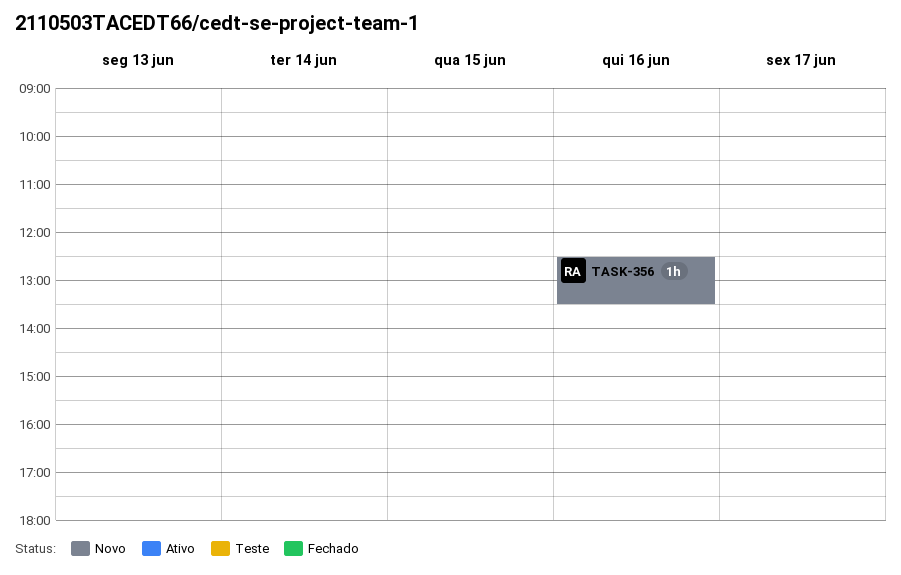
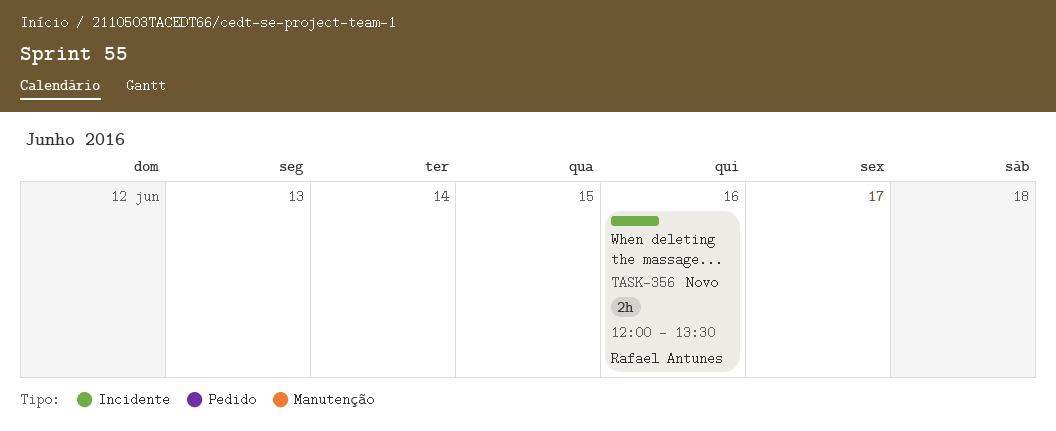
TASK-356, estimate: 1h -> 2h
TASK-356, begins: 12:30 -> 12:00

